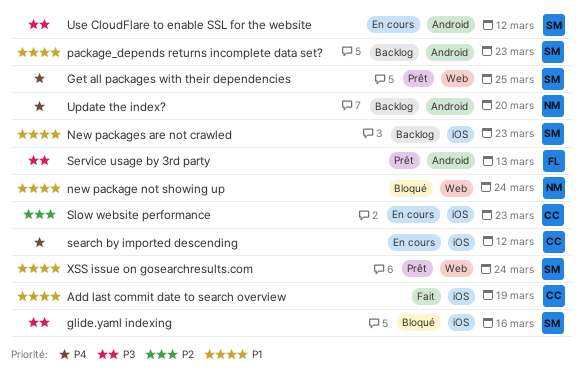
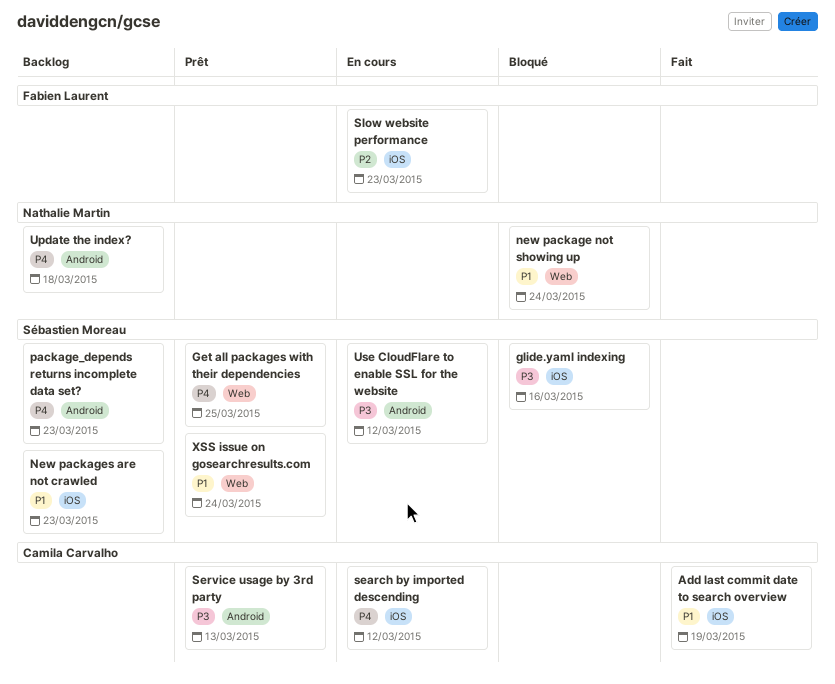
package_depends returns incomplete data set?, priority: P1 -> P4
Service usage by 3rd party, owner: Fabien Laurent -> Camila Carvalho
Slow website performance, owner: Camila Carvalho -> Fabien Laurent
Update the index?, due: Mar 20 -> Mar 18

